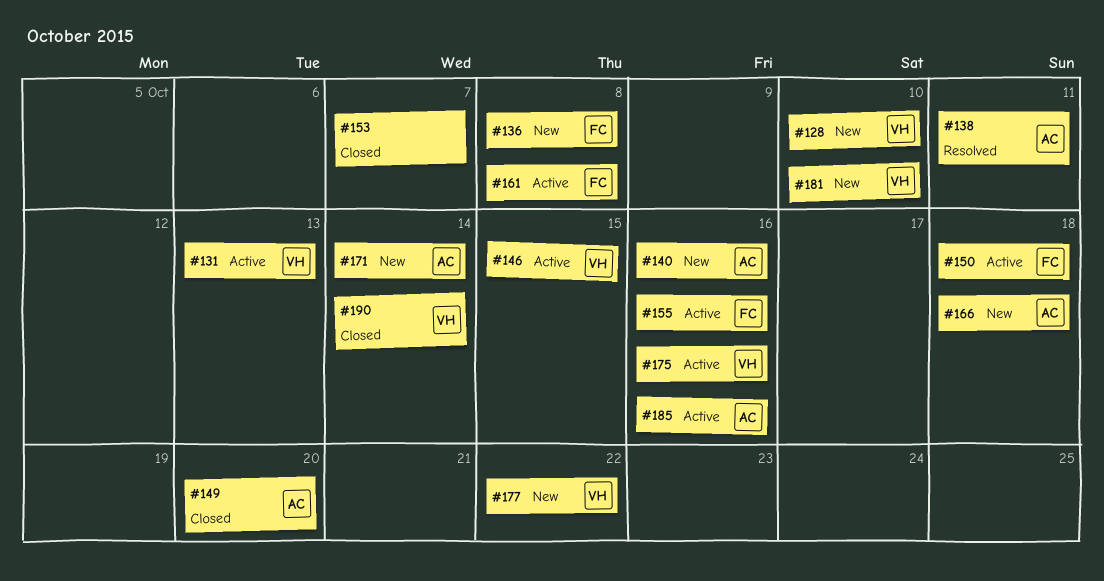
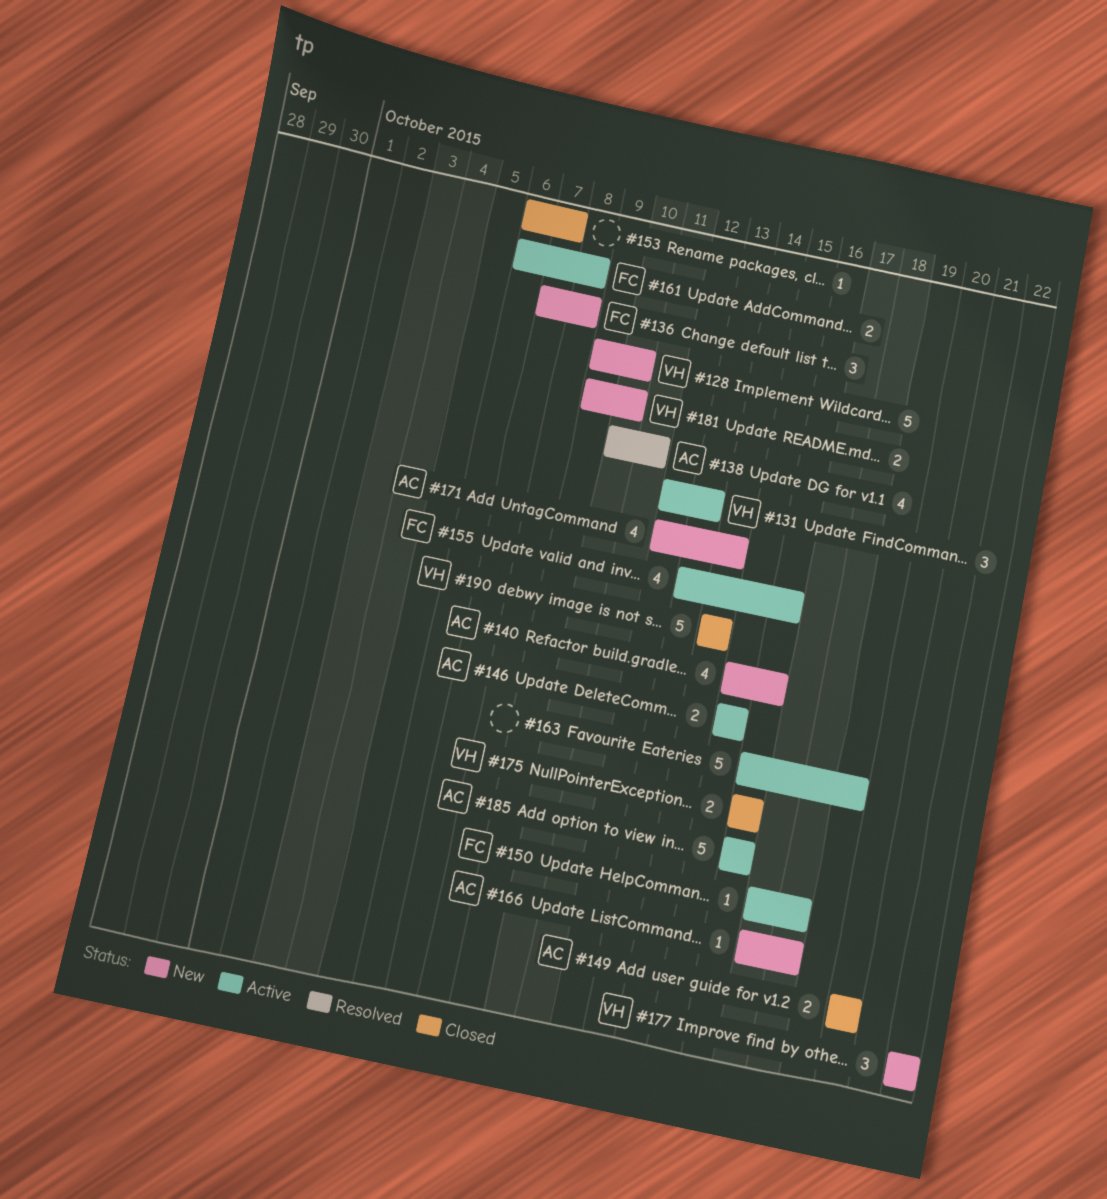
#146, owner: VH -> AC
#163: none -> present
#175, status: Active -> Closed

